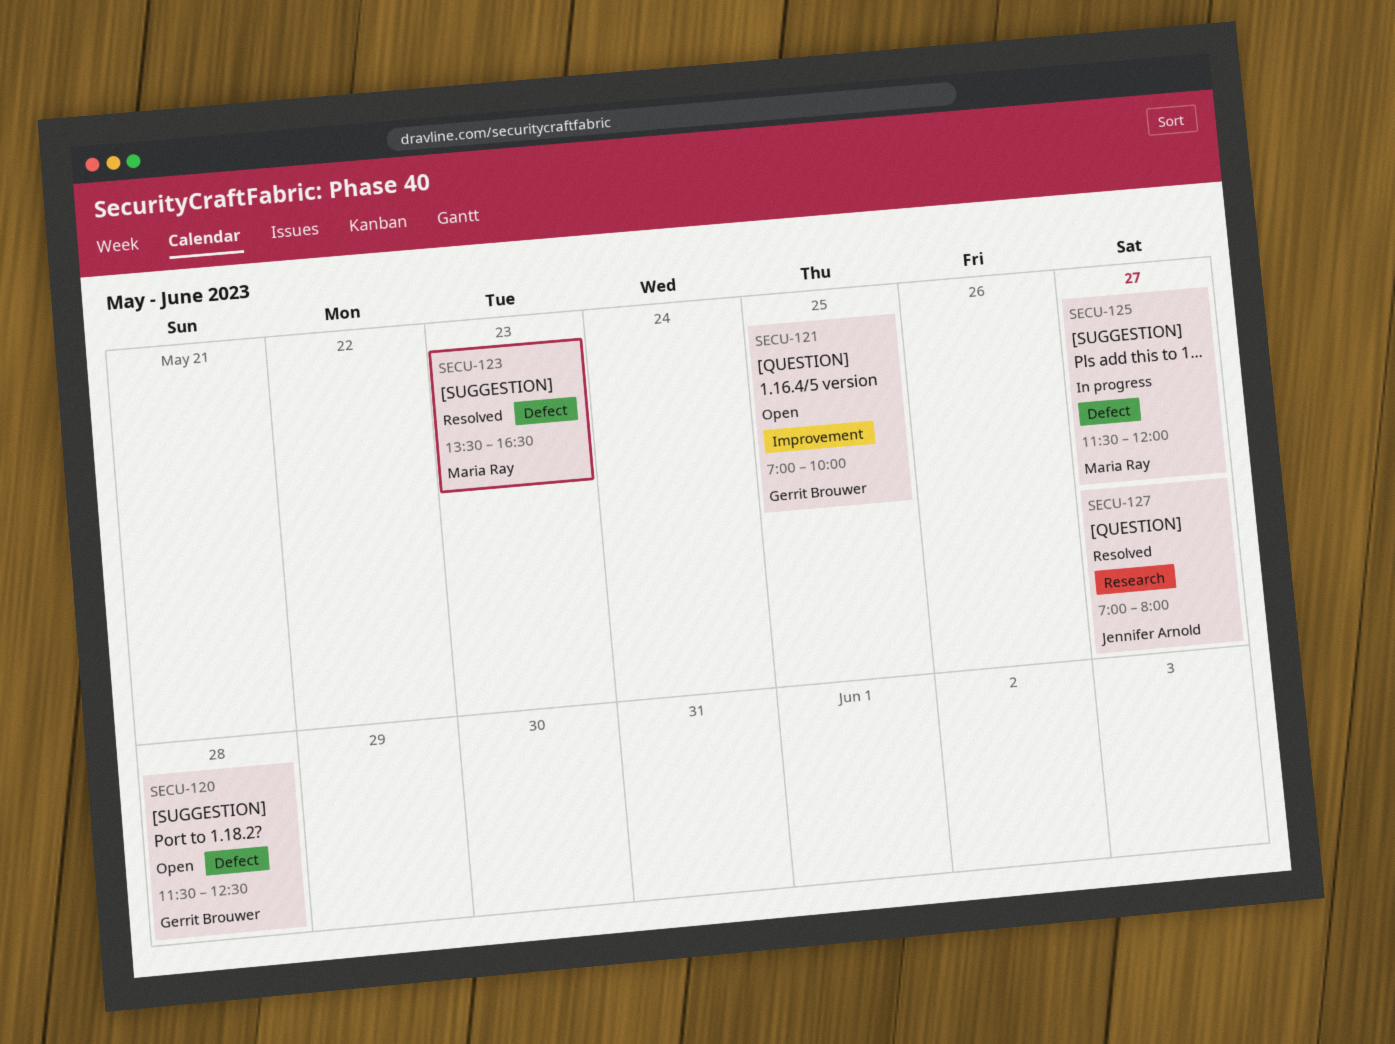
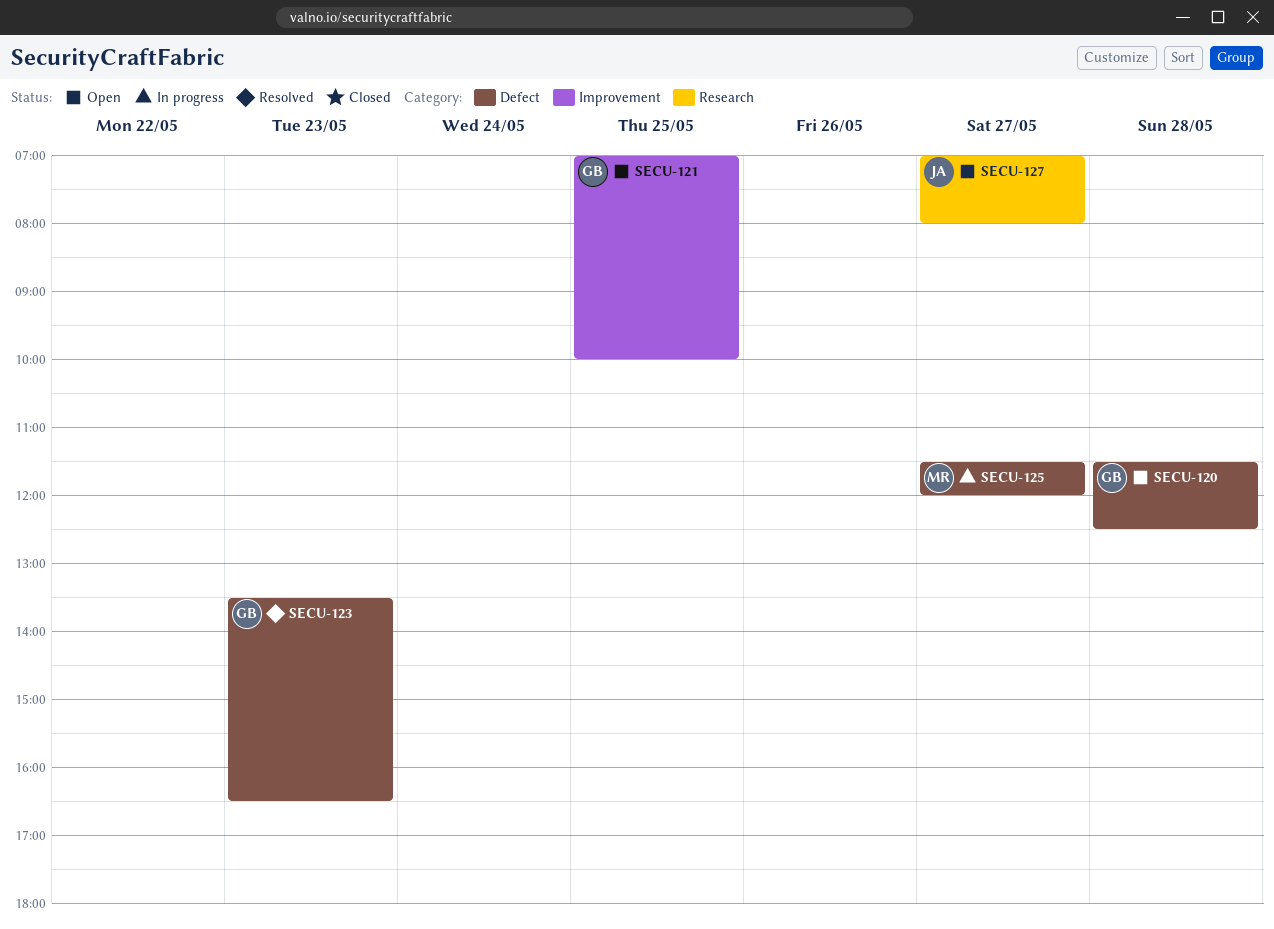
SECU-123, owner: Maria Ray -> Gerrit Brouwer
SECU-127, status: Resolved -> Open

